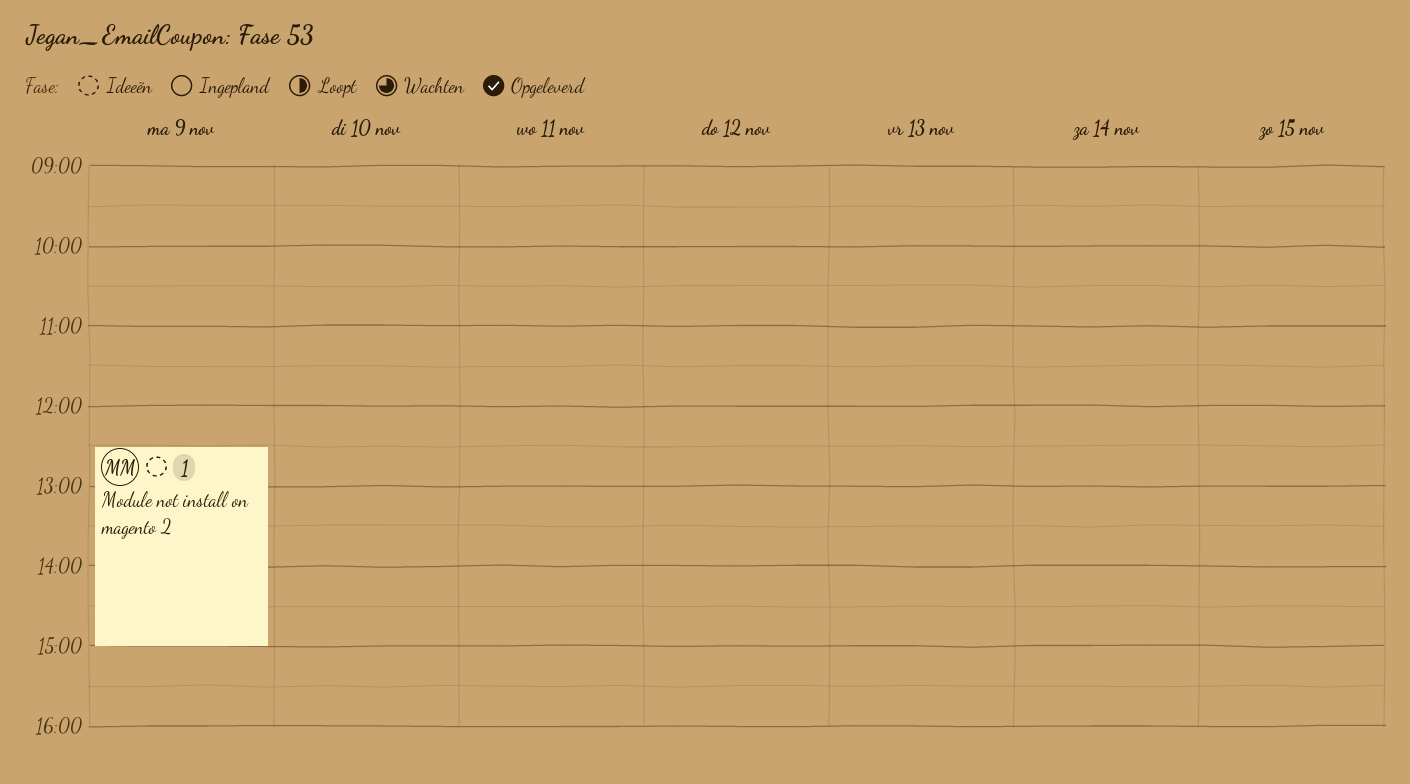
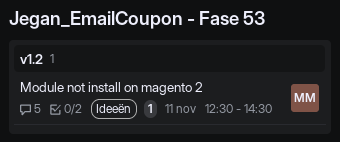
Module not install on magento 2, day: Nov 9 -> Nov 11
Module not install on magento 2, ends: 15:00 -> 14:30

